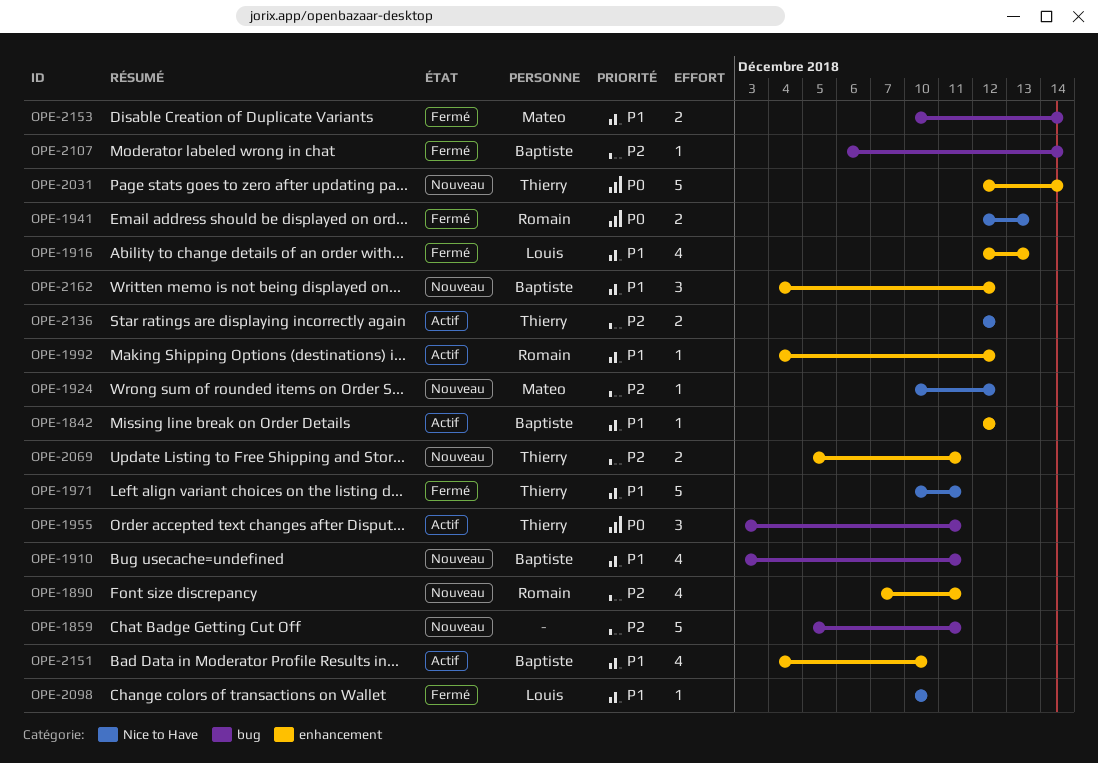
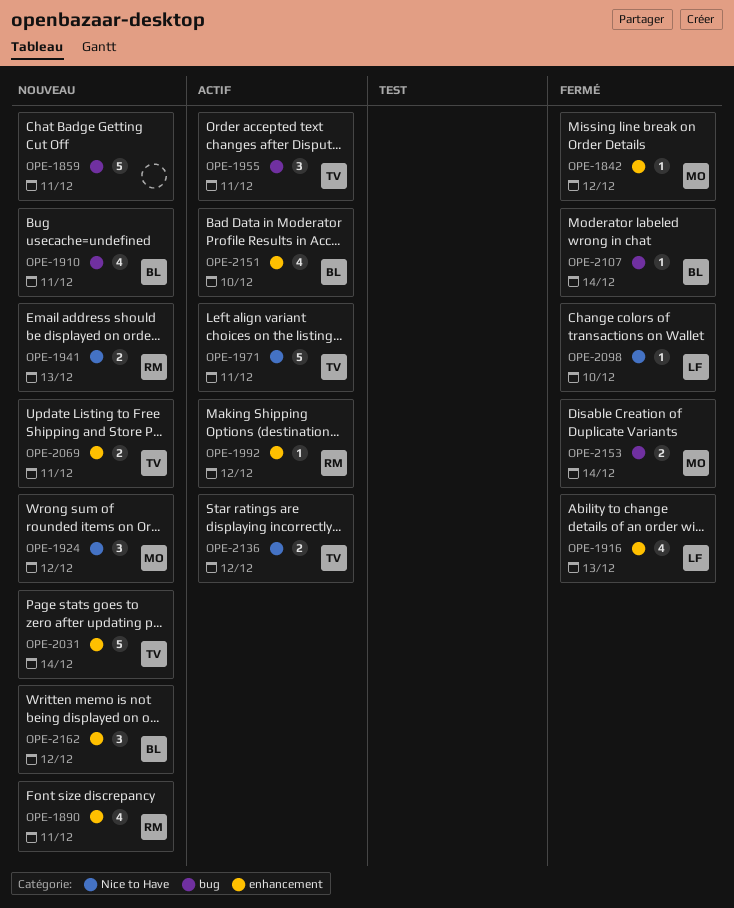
OPE-1842, status: Actif -> Fermé
OPE-1842, owner: Baptiste -> Mateo
OPE-1924, estimate: 1 -> 3
OPE-1941, status: Fermé -> Nouveau
OPE-1971, status: Fermé -> Actif

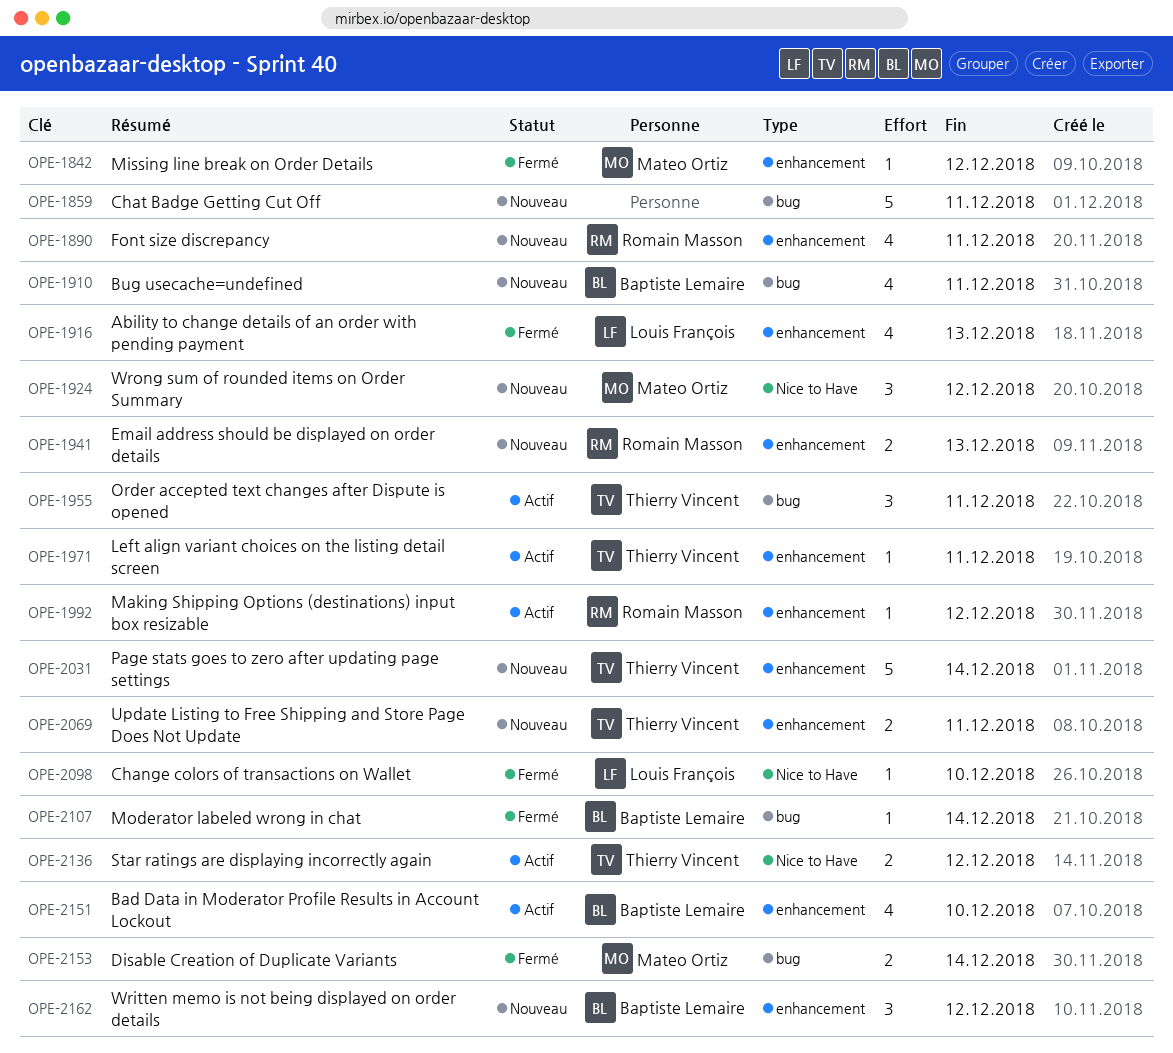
OPE-1941, label: Nice to Have -> enhancement
OPE-1971, label: Nice to Have -> enhancement
OPE-1971, estimate: 5 -> 1

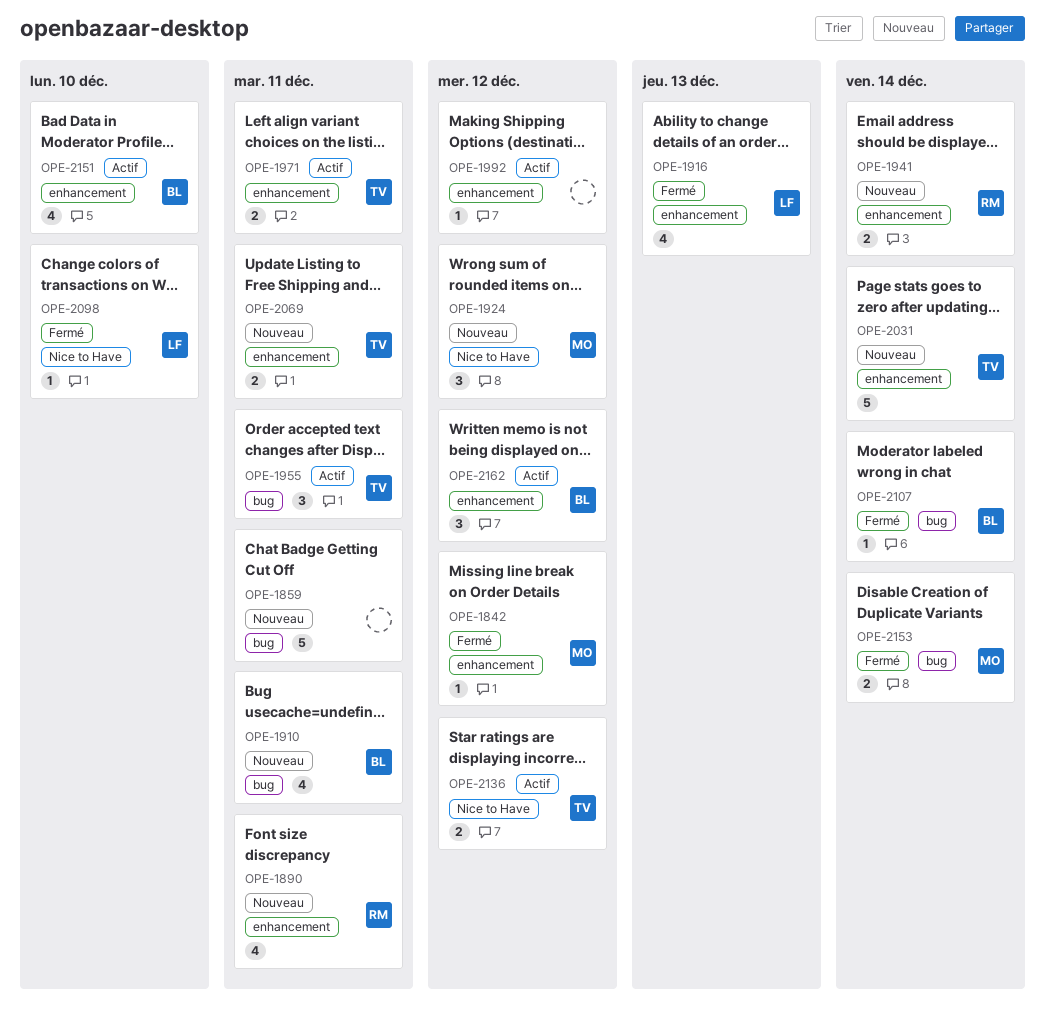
OPE-1941, due: Dec 13 -> Dec 14
OPE-1971, estimate: 1 -> 2
OPE-1992, owner: Romain Masson -> none
OPE-2162, status: Nouveau -> Actif

